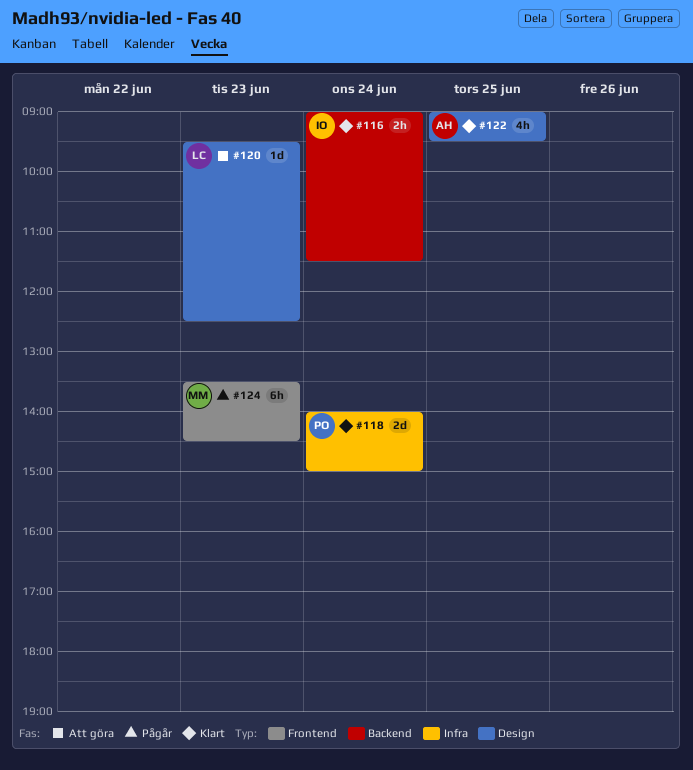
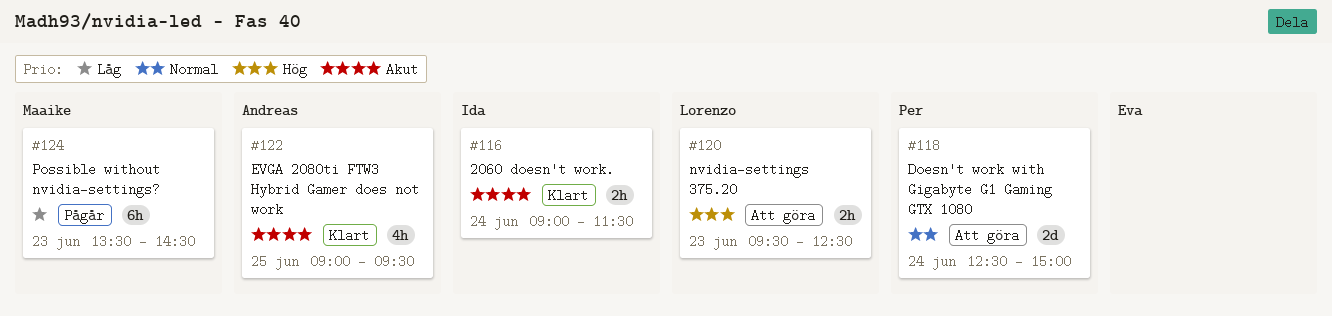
#118, status: Klart -> Att göra
#118, begins: 14:00 -> 12:30
#120, estimate: 1d -> 2h

